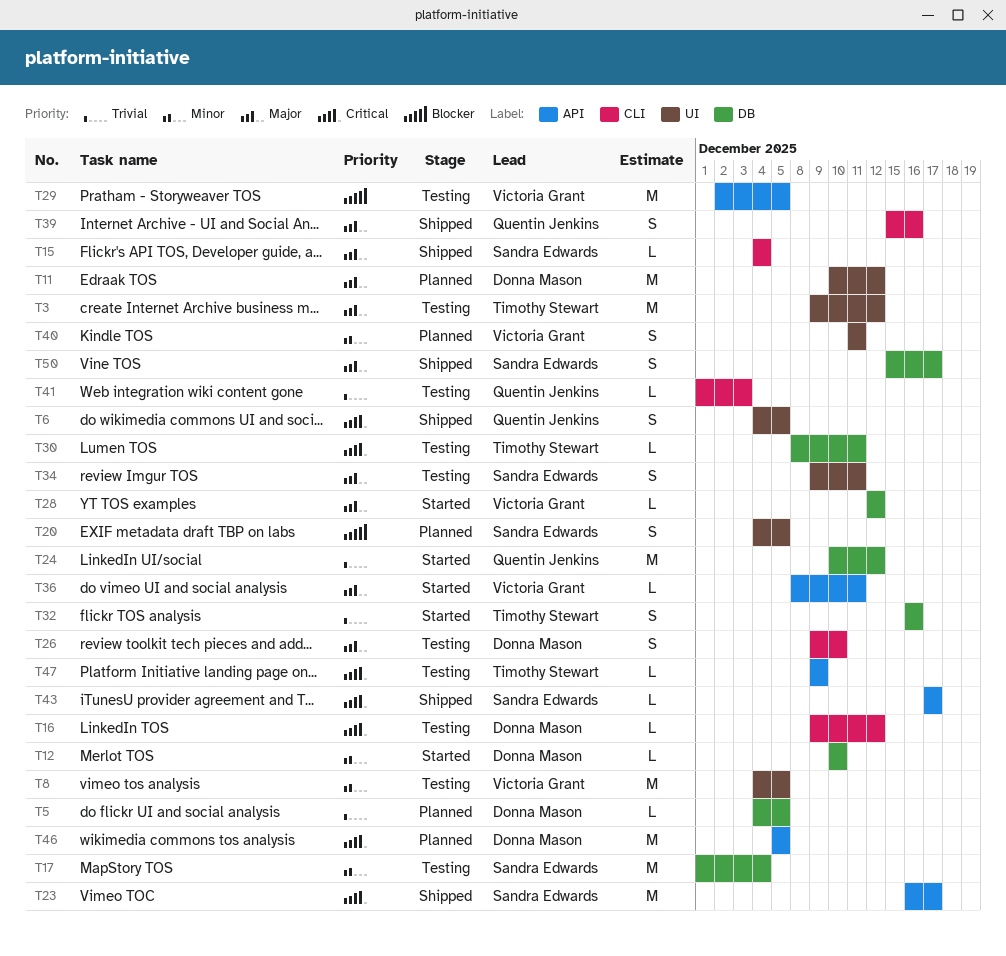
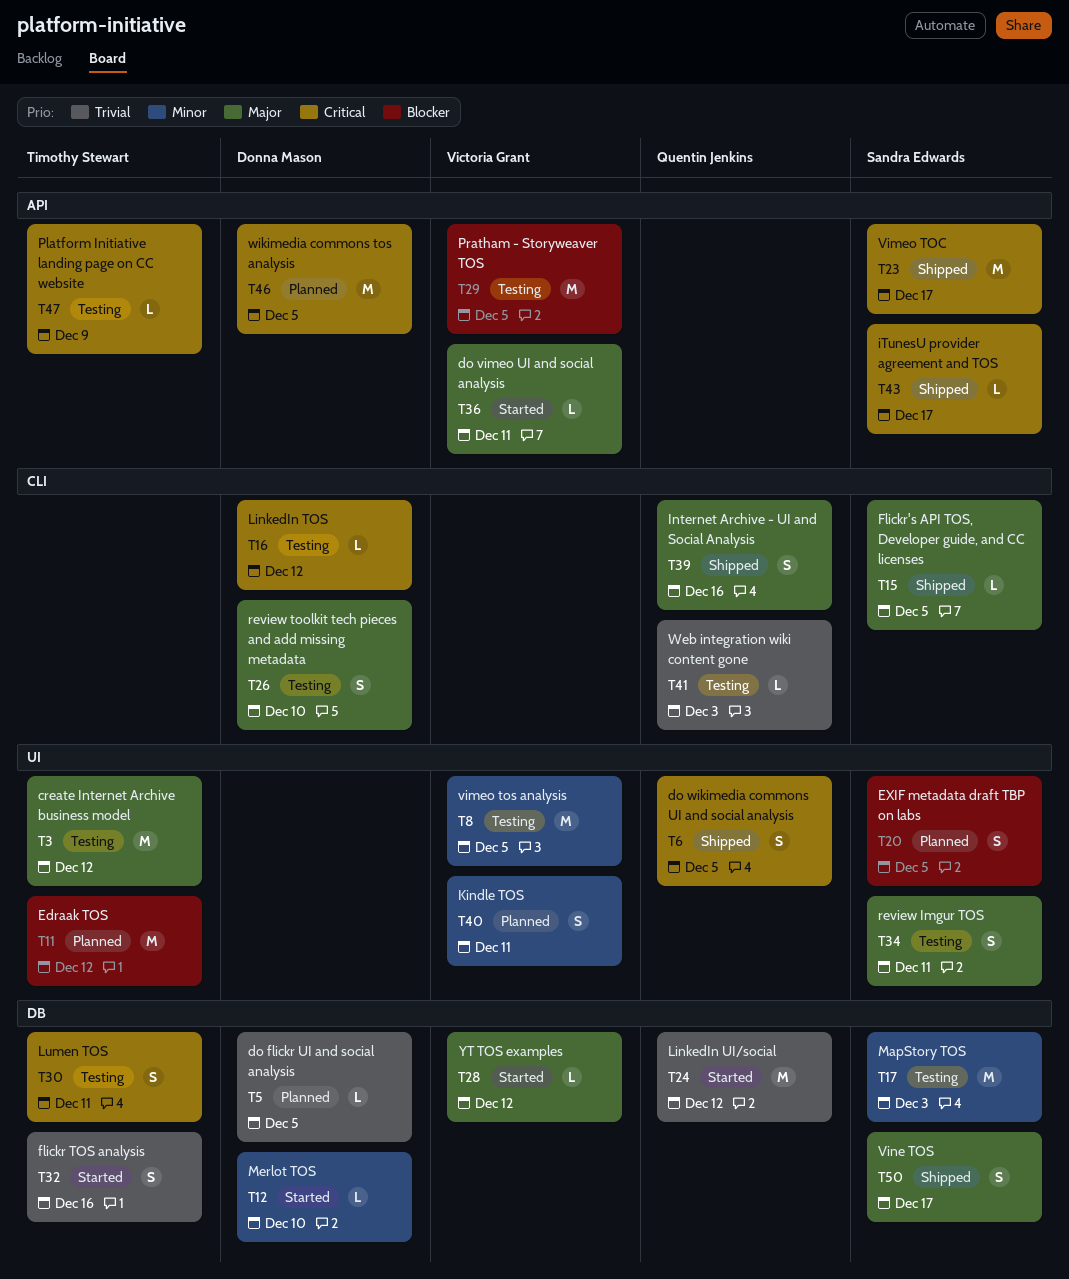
T11, owner: Donna Mason -> Timothy Stewart
T11, priority: Major -> Blocker
T15, due: Dec 4 -> Dec 5
T17, due: Dec 4 -> Dec 3
T30, estimate: L -> S

